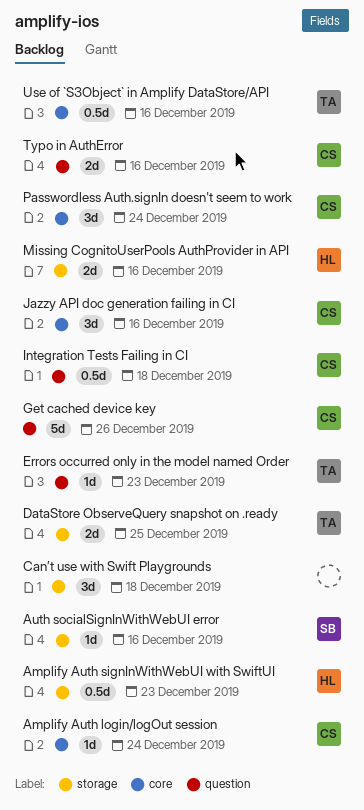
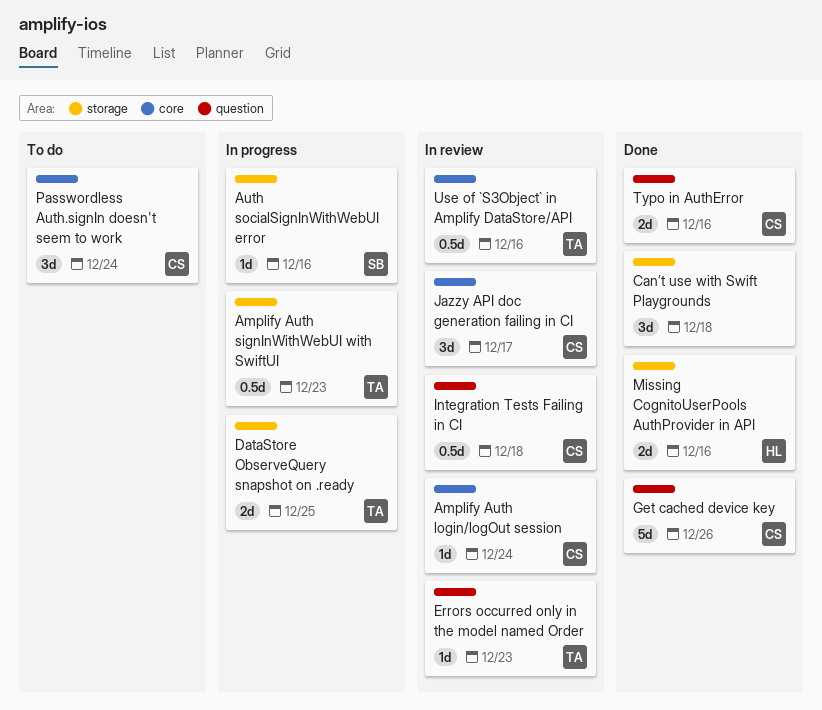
Amplify Auth signInWithWebUI with SwiftUI, owner: HL -> TA
Jazzy API doc generation failing in CI, due: Dec 16 -> Dec 17

